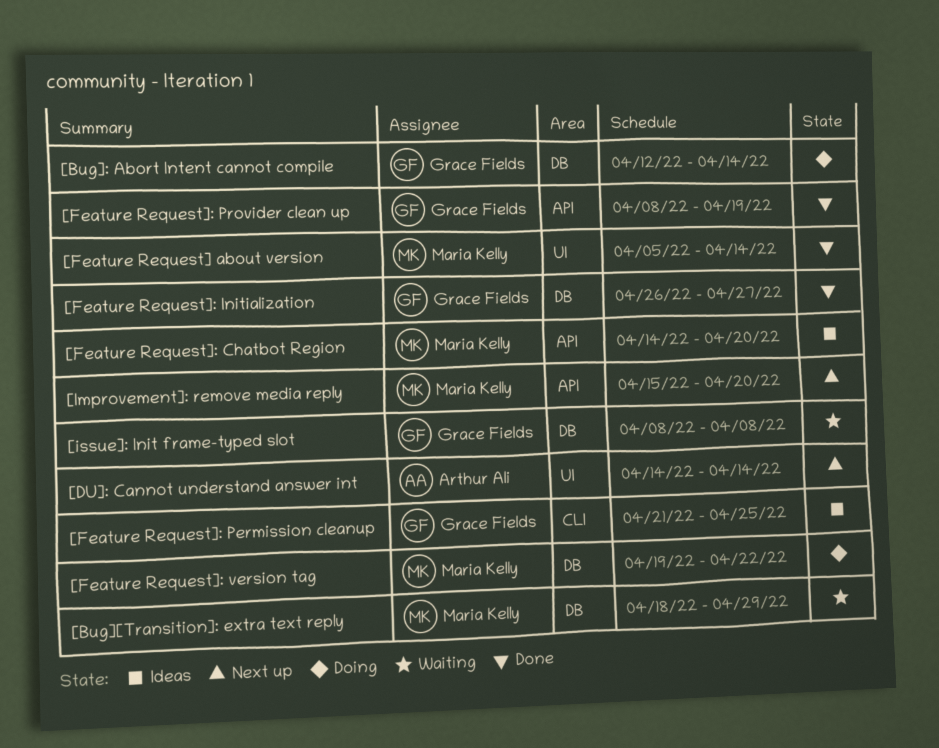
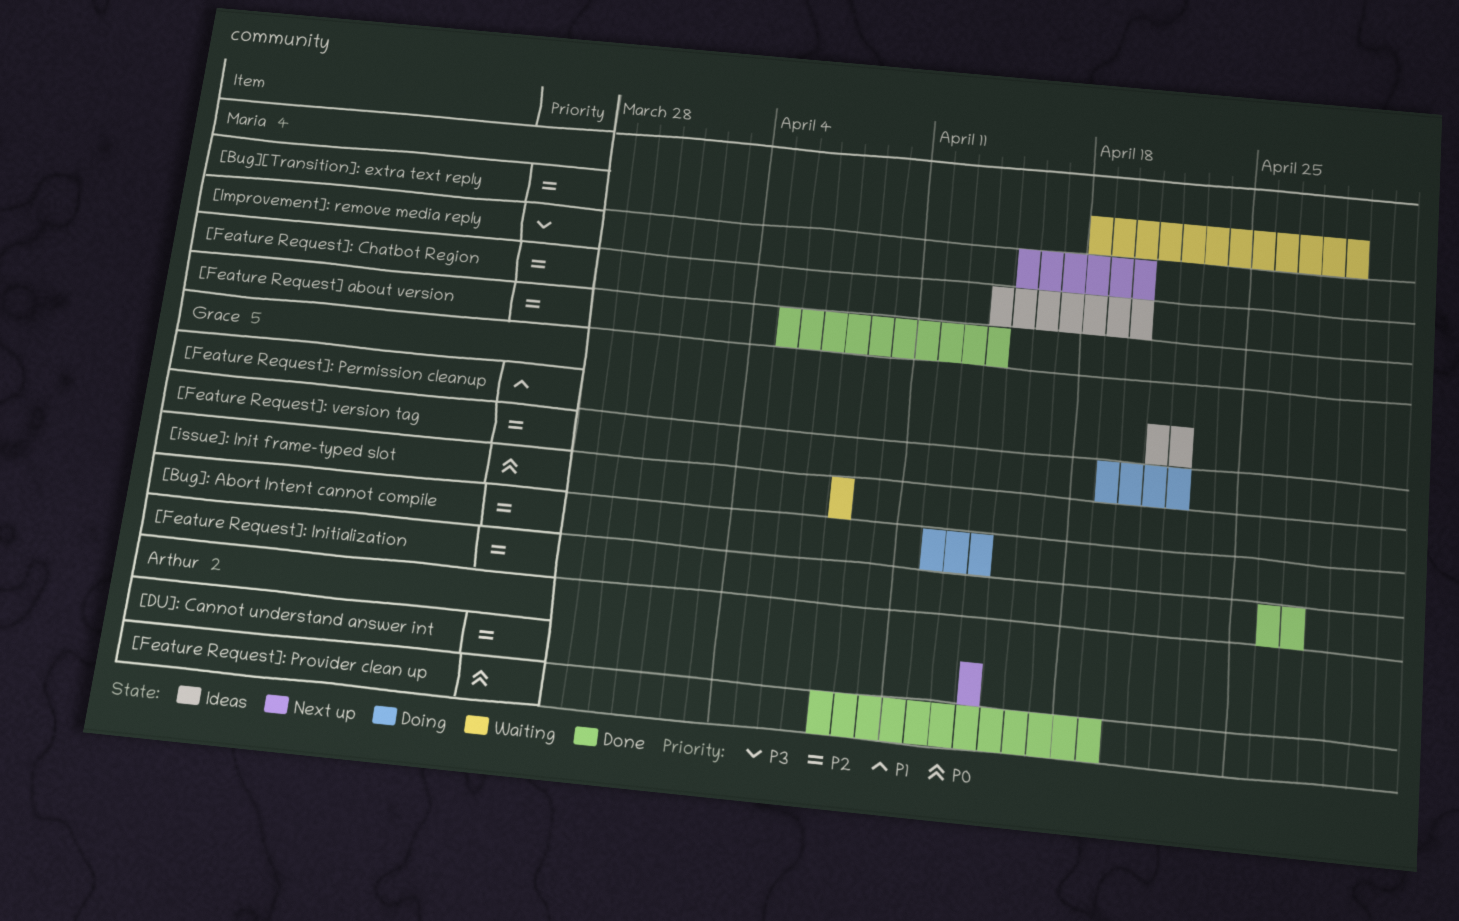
[Feature Request]: Permission cleanup, due: Apr 25 -> Apr 22
[Feature Request]: Provider clean up, owner: Grace Fields -> Arthur Ali
[Feature Request]: version tag, owner: Maria Kelly -> Grace Fields

